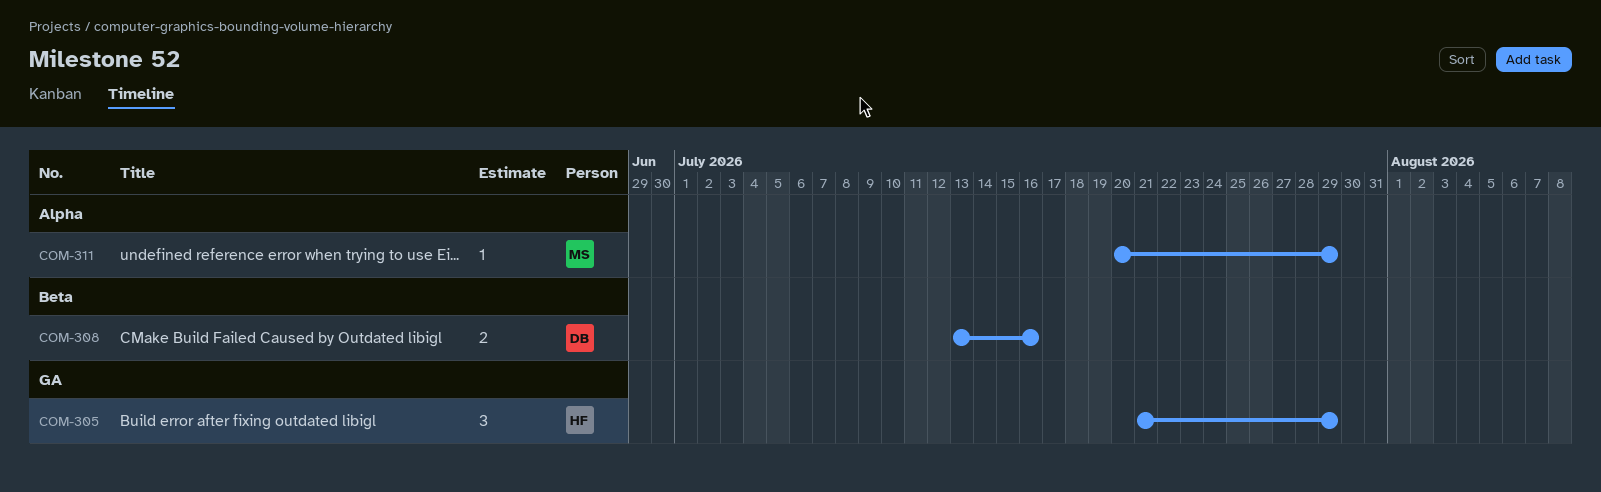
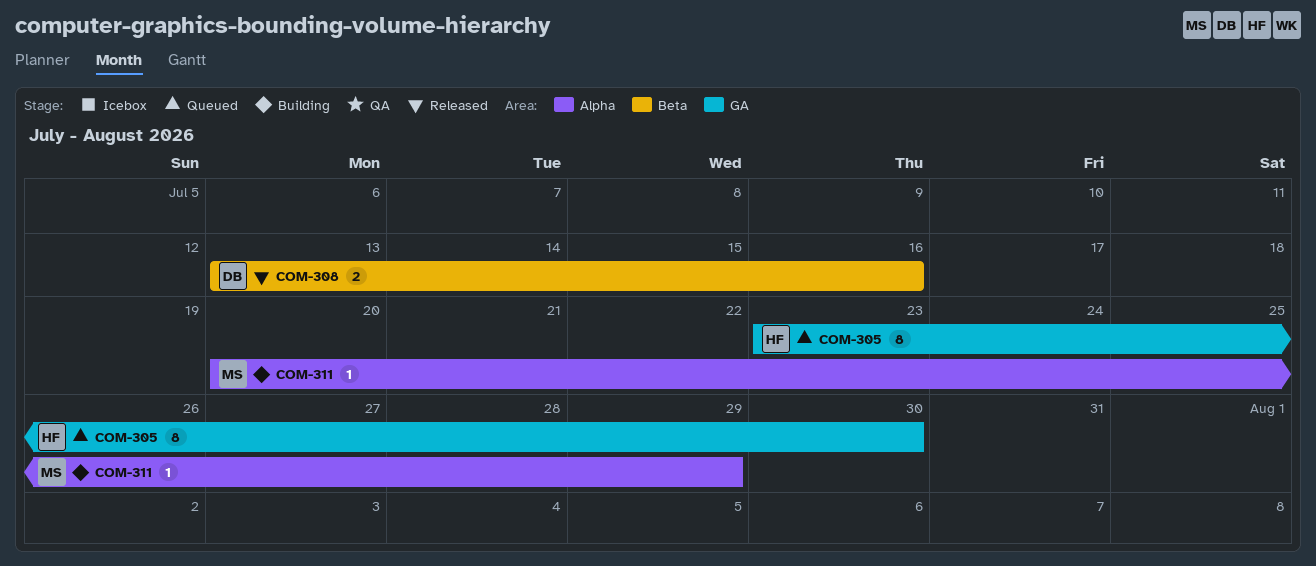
COM-305, estimate: 3 -> 8
COM-305, start: Jul 21 -> Jul 23
COM-305, due: Jul 29 -> Jul 30

